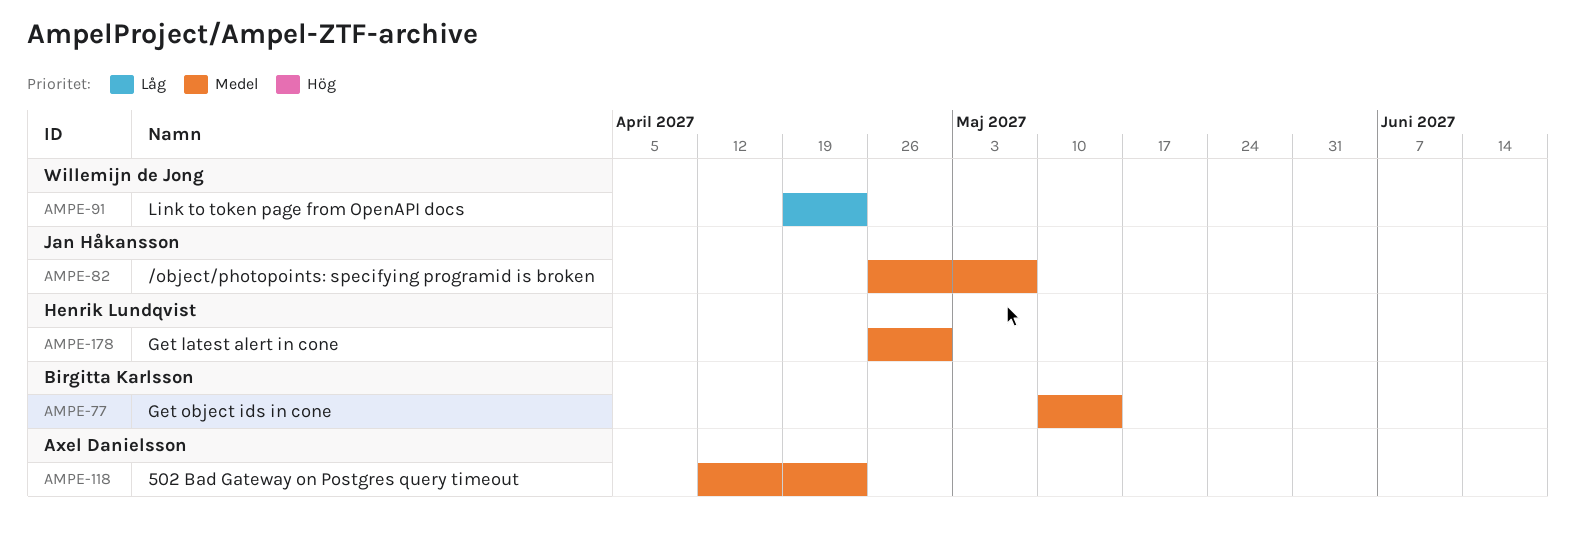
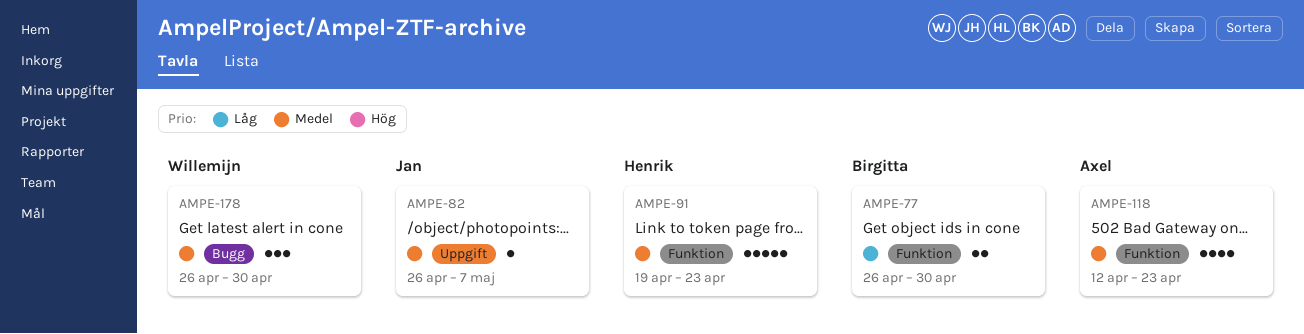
AMPE-77, priority: Medel -> Låg
AMPE-77, start: May 10 -> Apr 26
AMPE-77, due: May 14 -> Apr 30
AMPE-91, owner: Willemijn de Jong -> Henrik Lundqvist
AMPE-91, priority: Låg -> Medel
AMPE-178, owner: Henrik Lundqvist -> Willemijn de Jong

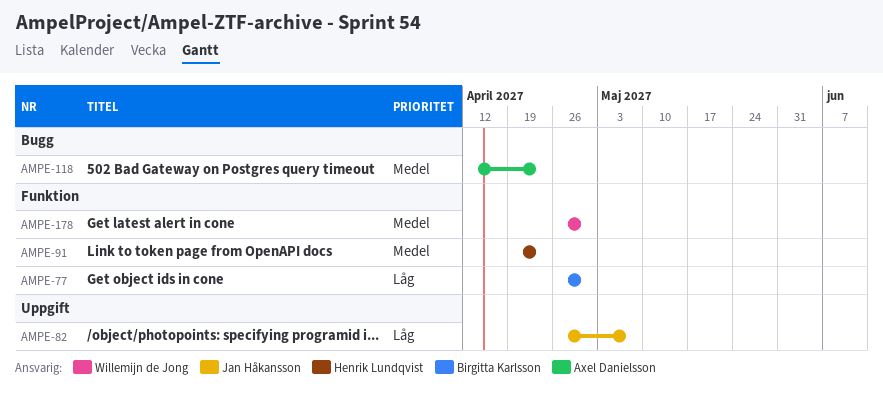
AMPE-82, priority: Medel -> Låg
AMPE-118, label: Funktion -> Bugg
AMPE-178, label: Bugg -> Funktion

